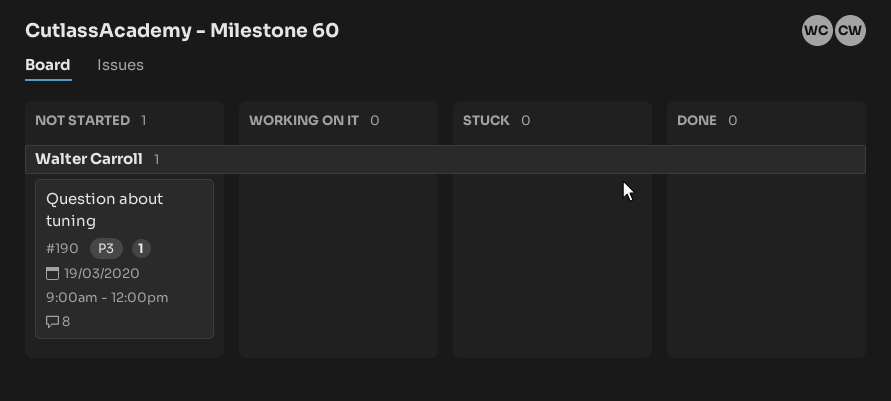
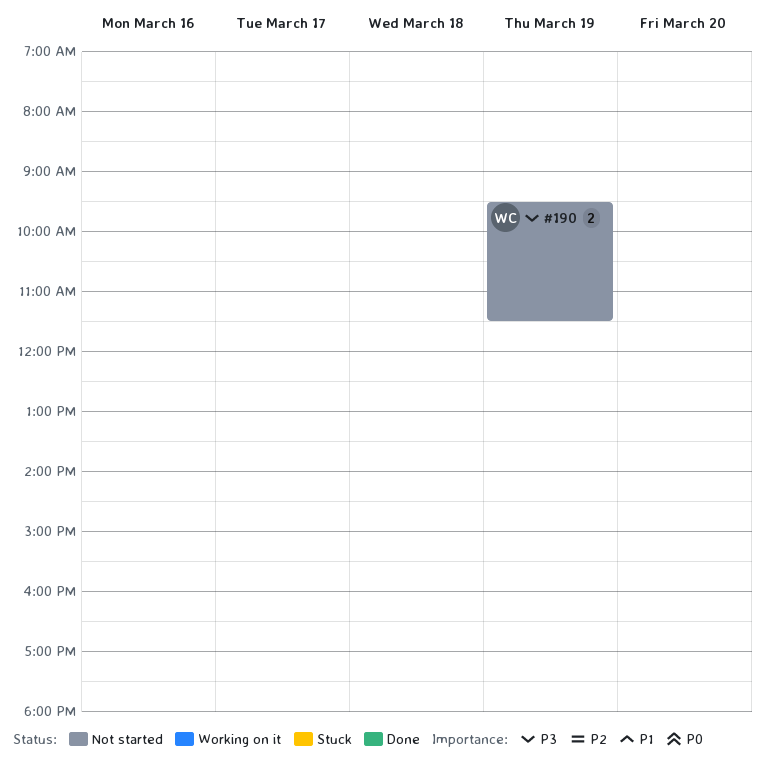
#190, estimate: 1 -> 2
#190, begins: 09:00 -> 09:30
#190, ends: 12:00 -> 11:30

